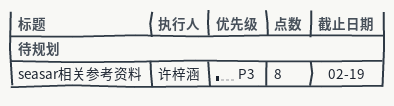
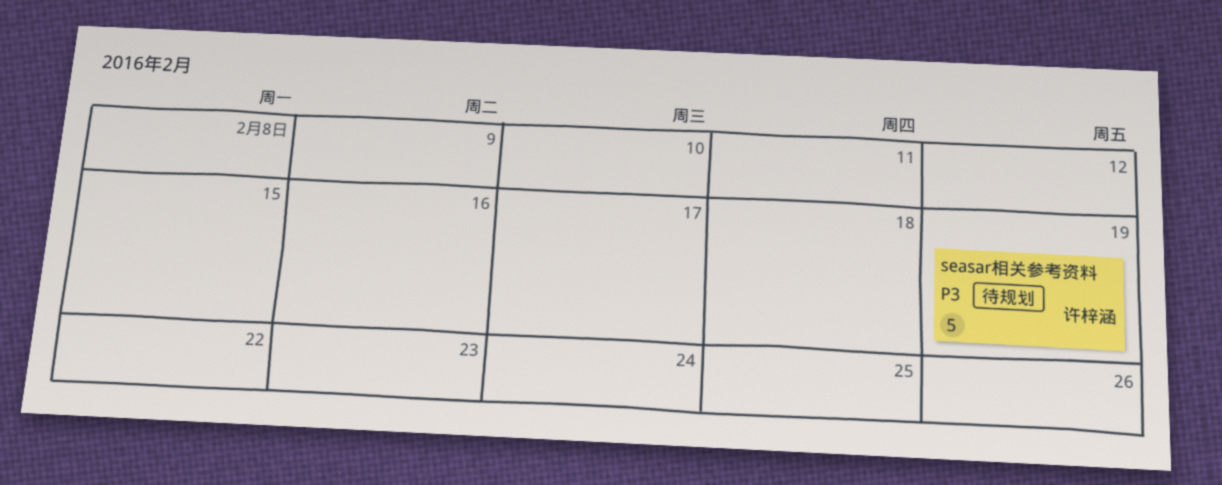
seasar相关参考资料, estimate: 8 -> 5

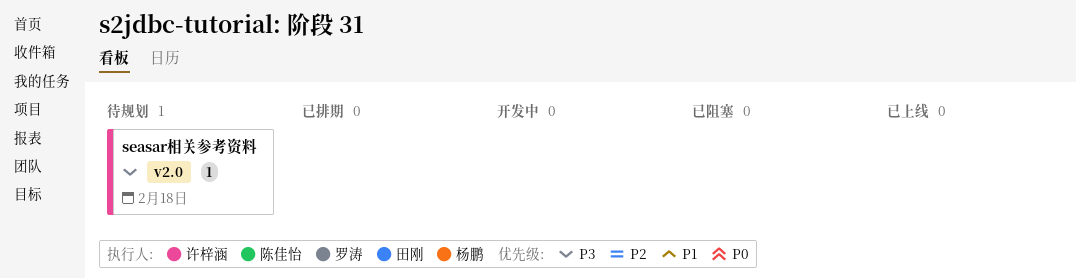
seasar相关参考资料, estimate: 5 -> 1
seasar相关参考资料, due: Feb 19 -> Feb 18

